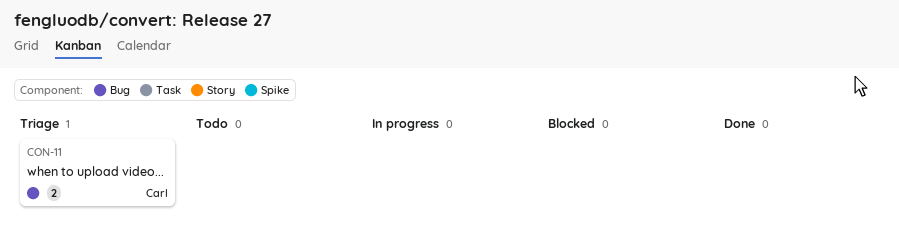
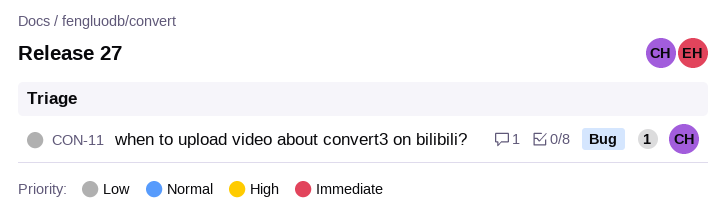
CON-11, estimate: 2 -> 1

